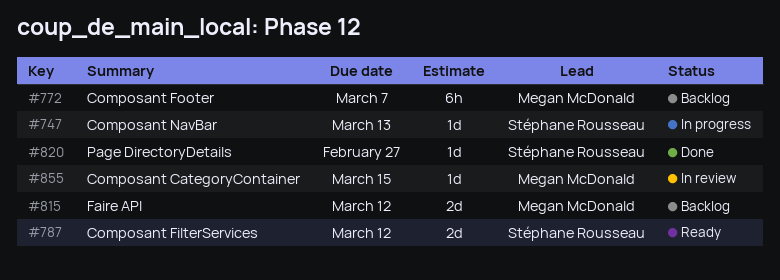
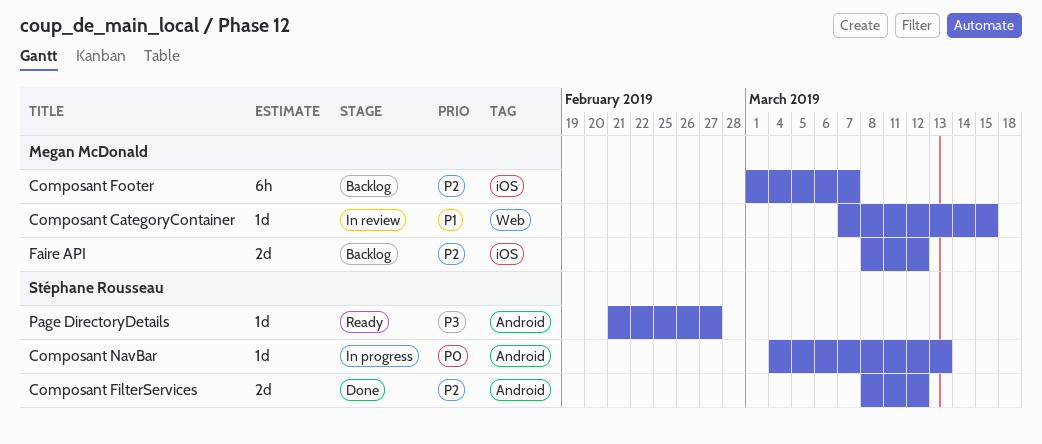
Composant FilterServices, status: Ready -> Done
Page DirectoryDetails, status: Done -> Ready

